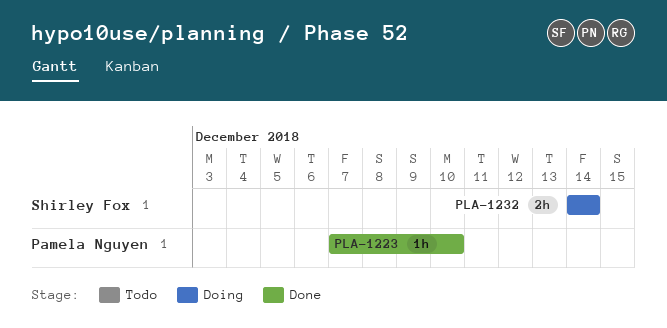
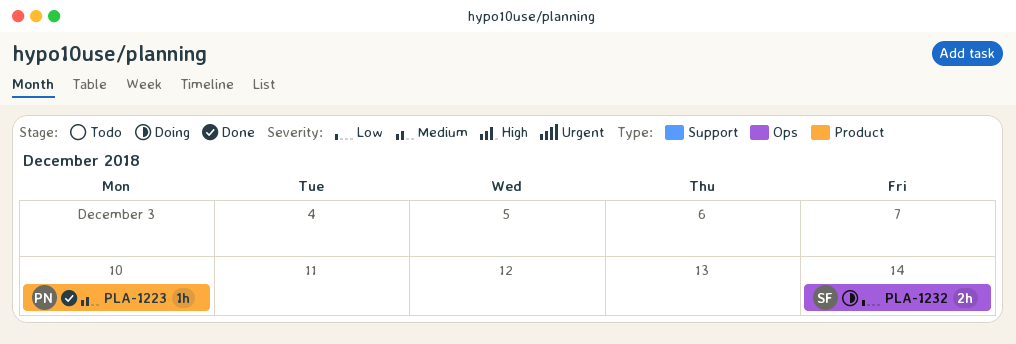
PLA-1223, start: Dec 7 -> Dec 10

